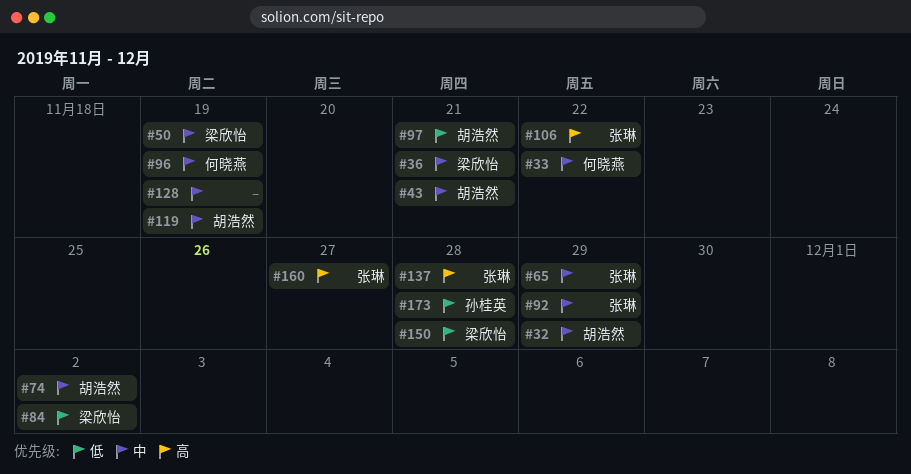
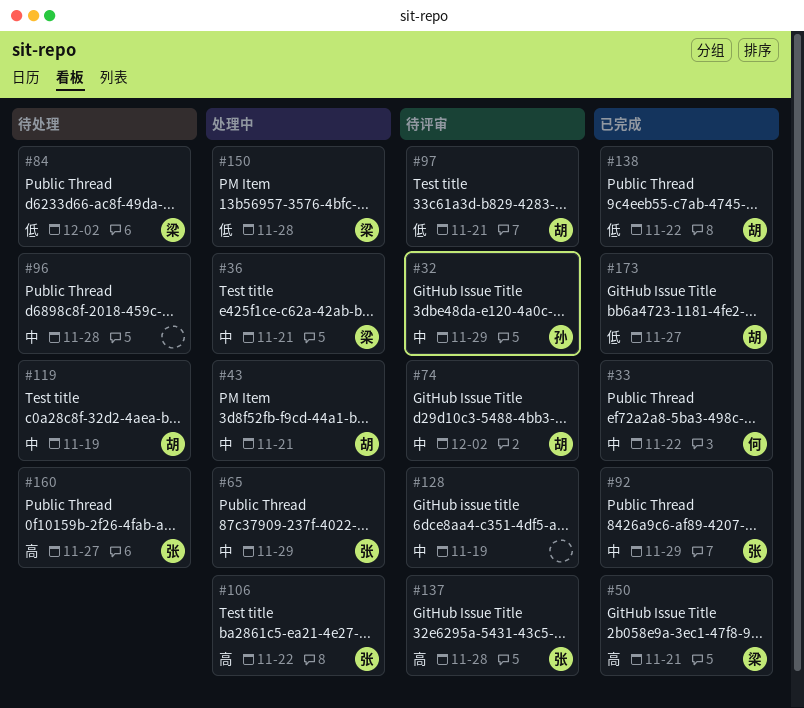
#32, owner: 胡浩然 -> 孙桂英
#50, priority: 中 -> 高
#50, due: Nov 19 -> Nov 21
#96, owner: 何晓燕 -> none
#96, due: Nov 19 -> Nov 28
#138: none -> present
#173, owner: 孙桂英 -> 胡浩然
#173, due: Nov 28 -> Nov 27

